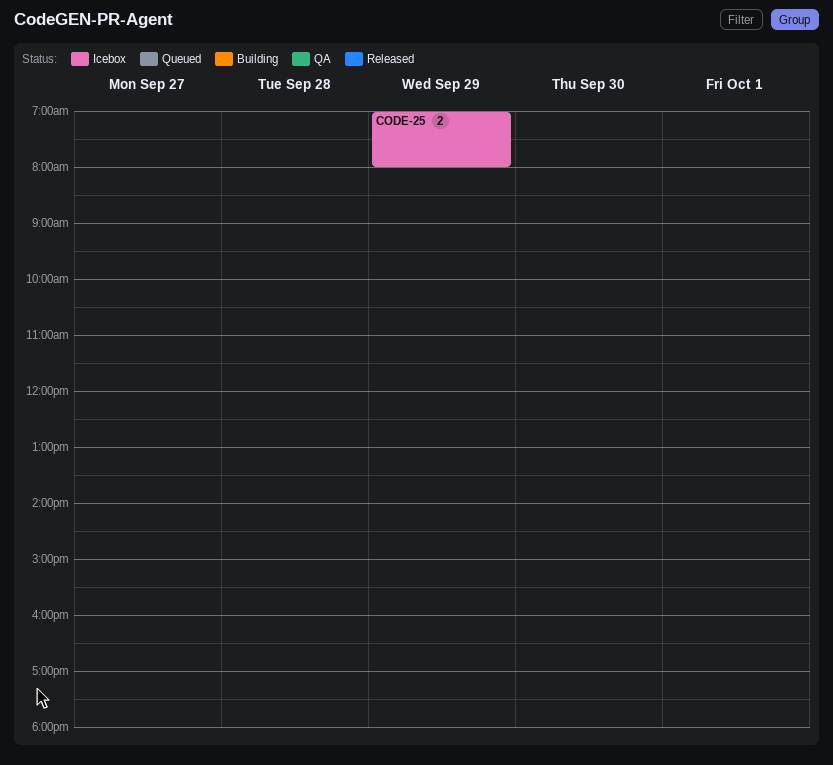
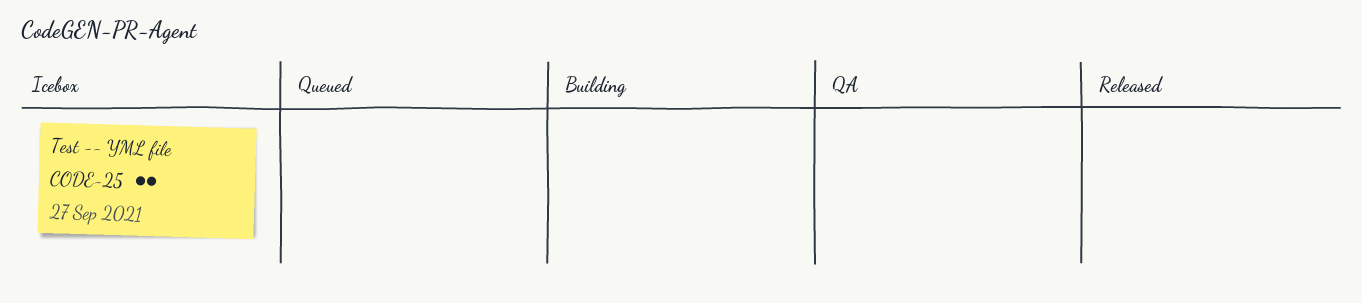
CODE-25, day: Sep 29 -> Sep 27

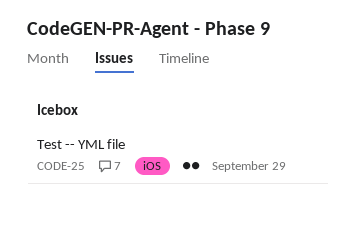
CODE-25, day: Sep 27 -> Sep 29

